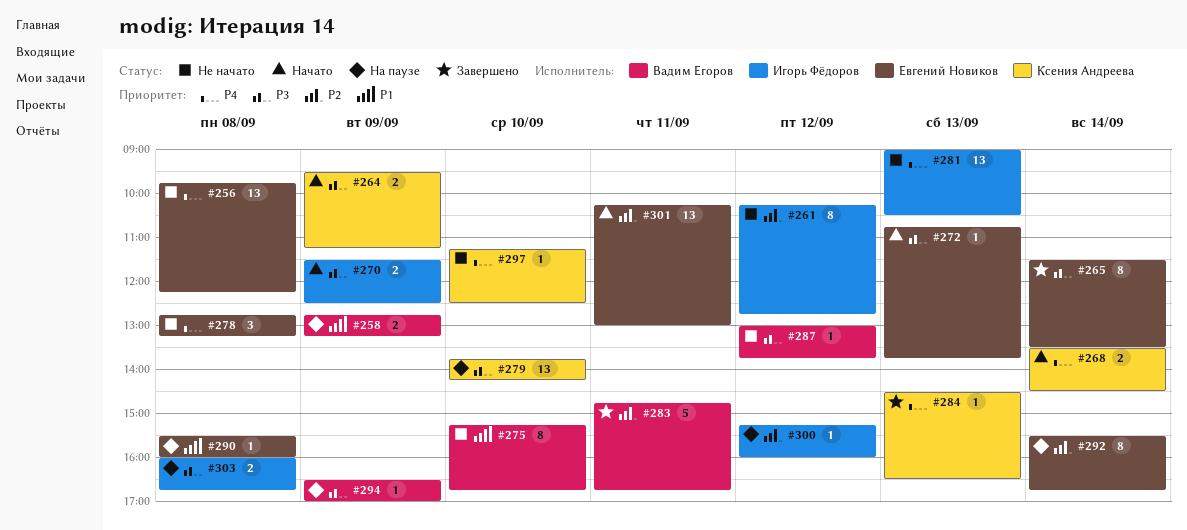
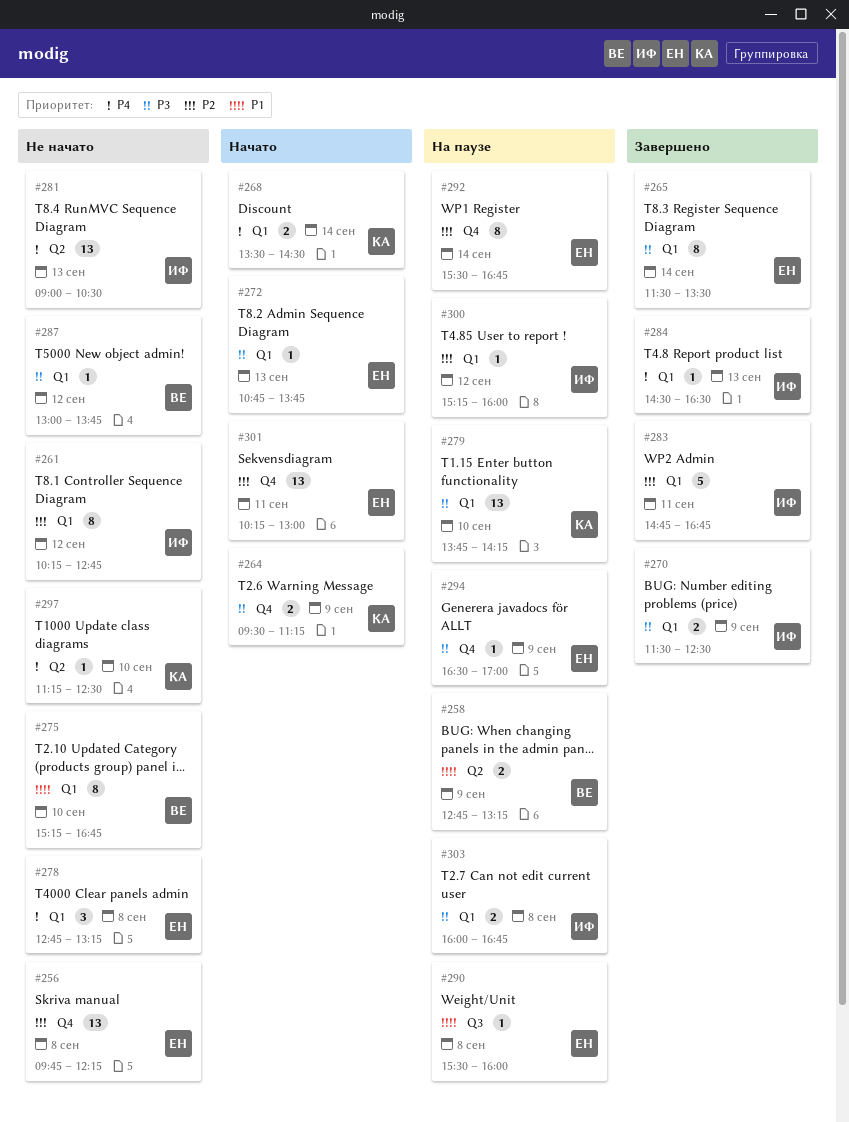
#256, priority: P4 -> P2
#270, status: Начато -> Завершено
#283, owner: Вадим Егоров -> Игорь Фёдоров
#284, owner: Ксения Андреева -> Игорь Фёдоров
#294, owner: Вадим Егоров -> Евгений Новиков

